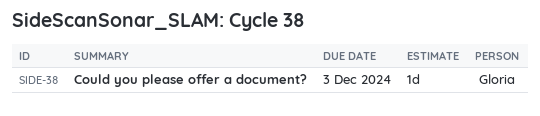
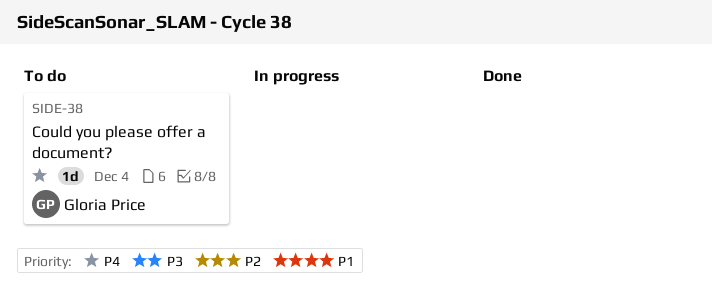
SIDE-38, due: Dec 3 -> Dec 4

